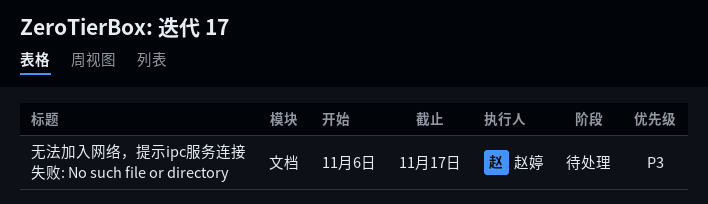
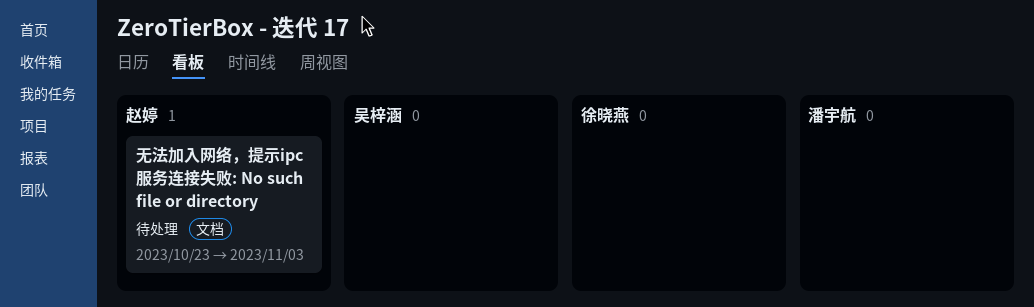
无法加入网络，提示ipc服务连接失败: No such file or directory, start: Nov 6 -> Oct 23
无法加入网络，提示ipc服务连接失败: No such file or directory, due: Nov 17 -> Nov 3

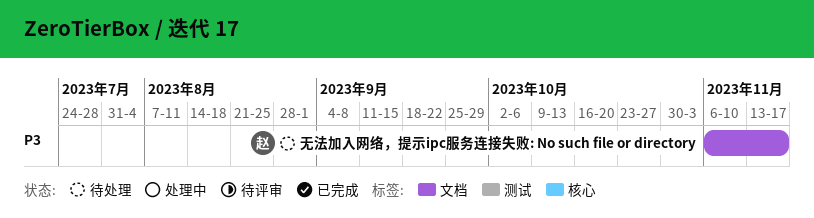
无法加入网络，提示ipc服务连接失败: No such file or directory, start: Oct 23 -> Nov 6
无法加入网络，提示ipc服务连接失败: No such file or directory, due: Nov 3 -> Nov 17

